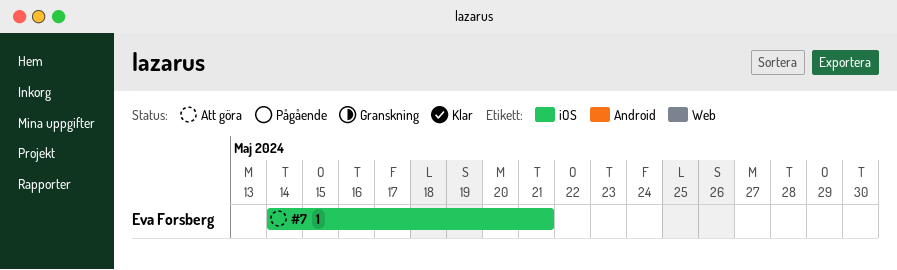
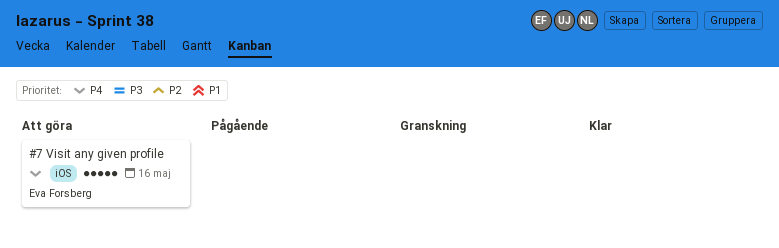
#7, estimate: 1 -> 5
#7, due: May 21 -> May 16

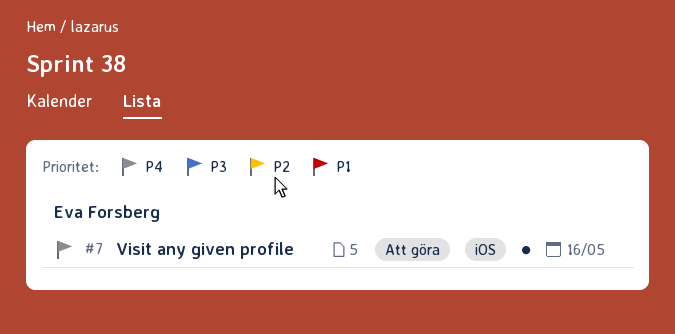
#7, estimate: 5 -> 1

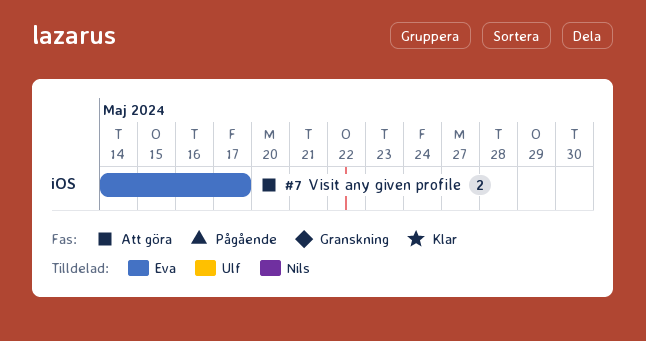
#7, estimate: 1 -> 2
#7, due: May 16 -> May 17

